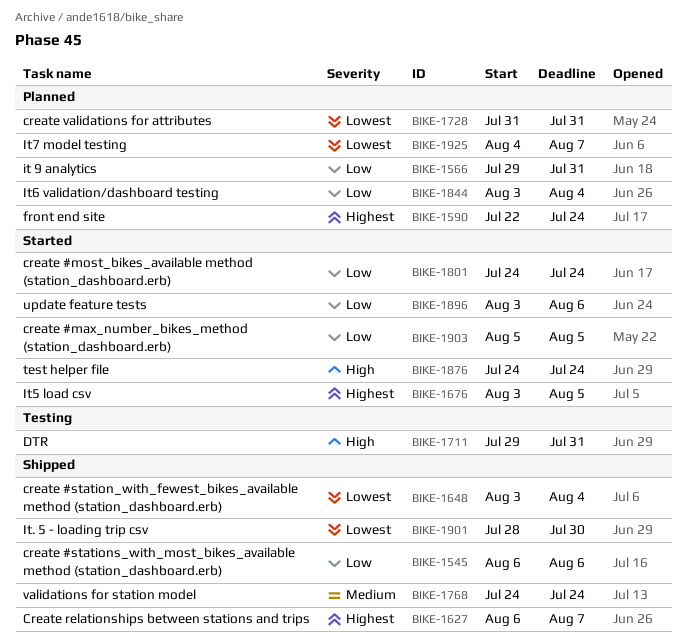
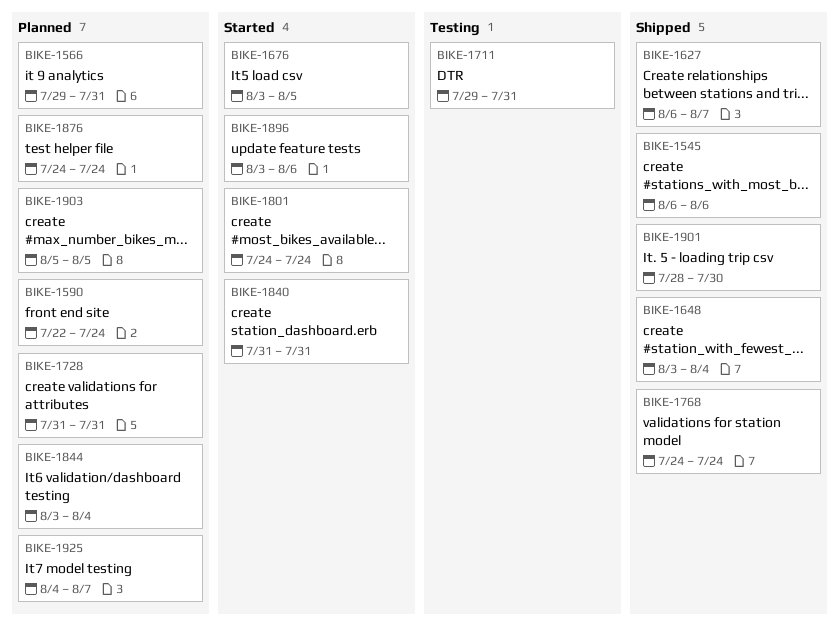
BIKE-1840: none -> present
BIKE-1876, status: Started -> Planned
BIKE-1903, status: Started -> Planned

